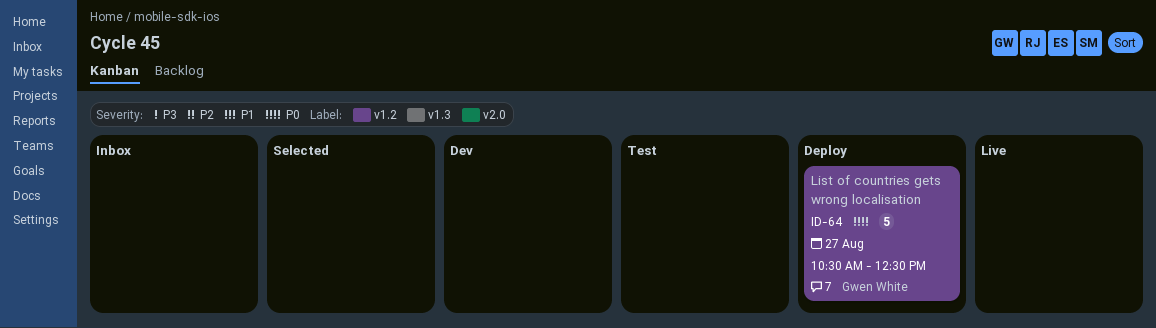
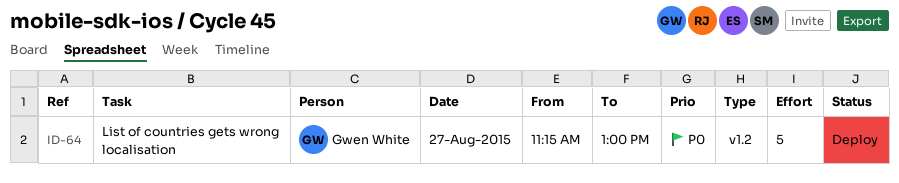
ID-64, begins: 10:30 -> 11:15
ID-64, ends: 12:30 -> 13:00

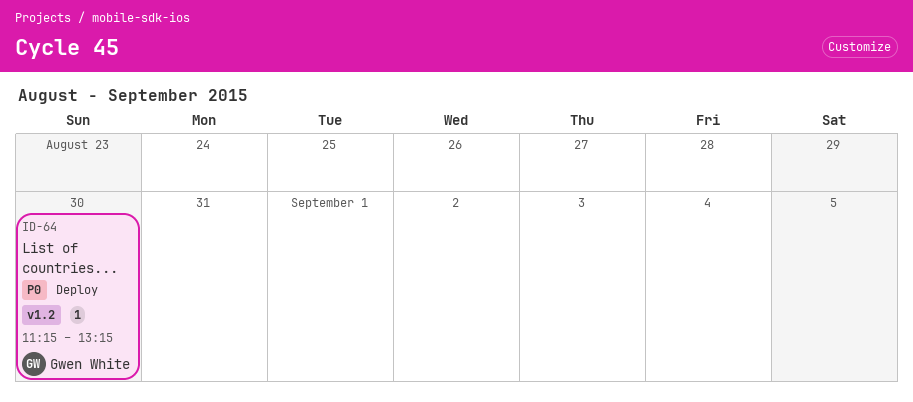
ID-64, estimate: 5 -> 1
ID-64, day: Aug 27 -> Aug 30
ID-64, ends: 13:00 -> 13:15

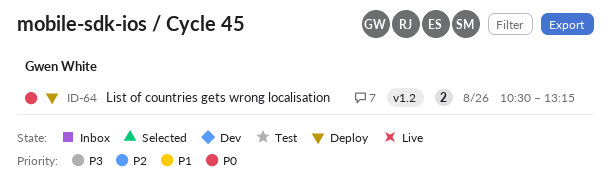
ID-64, estimate: 1 -> 2
ID-64, day: Aug 30 -> Aug 26
ID-64, begins: 11:15 -> 10:30

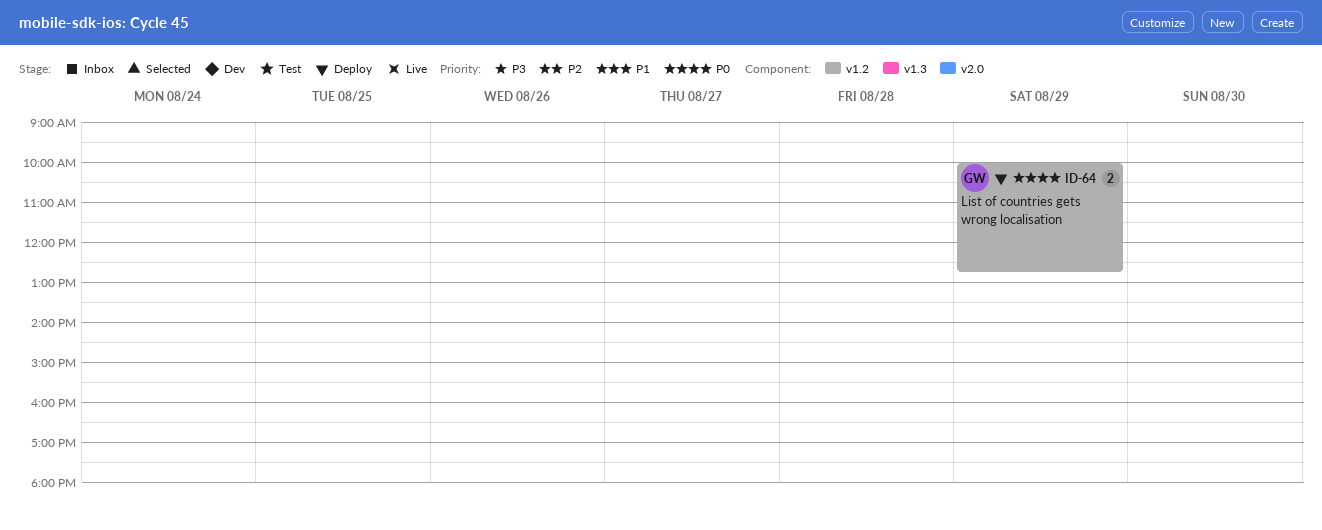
ID-64, day: Aug 26 -> Aug 29
ID-64, begins: 10:30 -> 10:00
ID-64, ends: 13:15 -> 12:45

